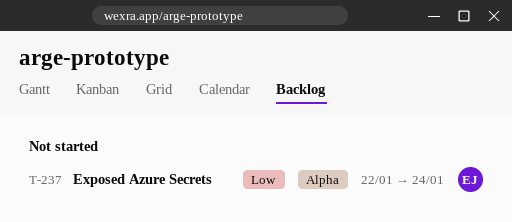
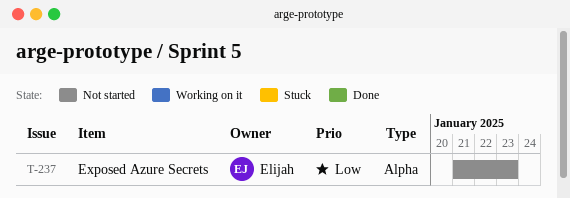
T-237, start: Jan 22 -> Jan 21
T-237, due: Jan 24 -> Jan 23

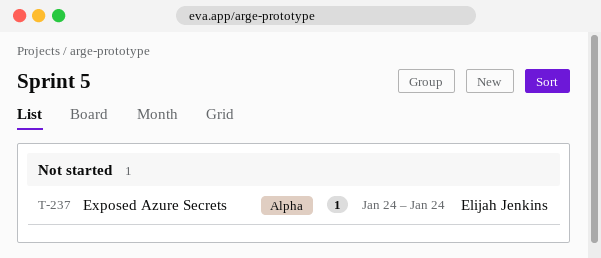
T-237, start: Jan 21 -> Jan 24
T-237, due: Jan 23 -> Jan 24

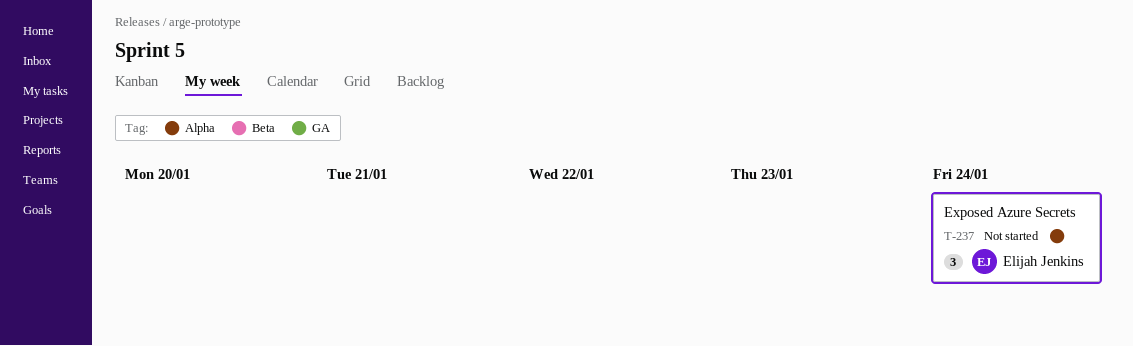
T-237, estimate: 1 -> 3

